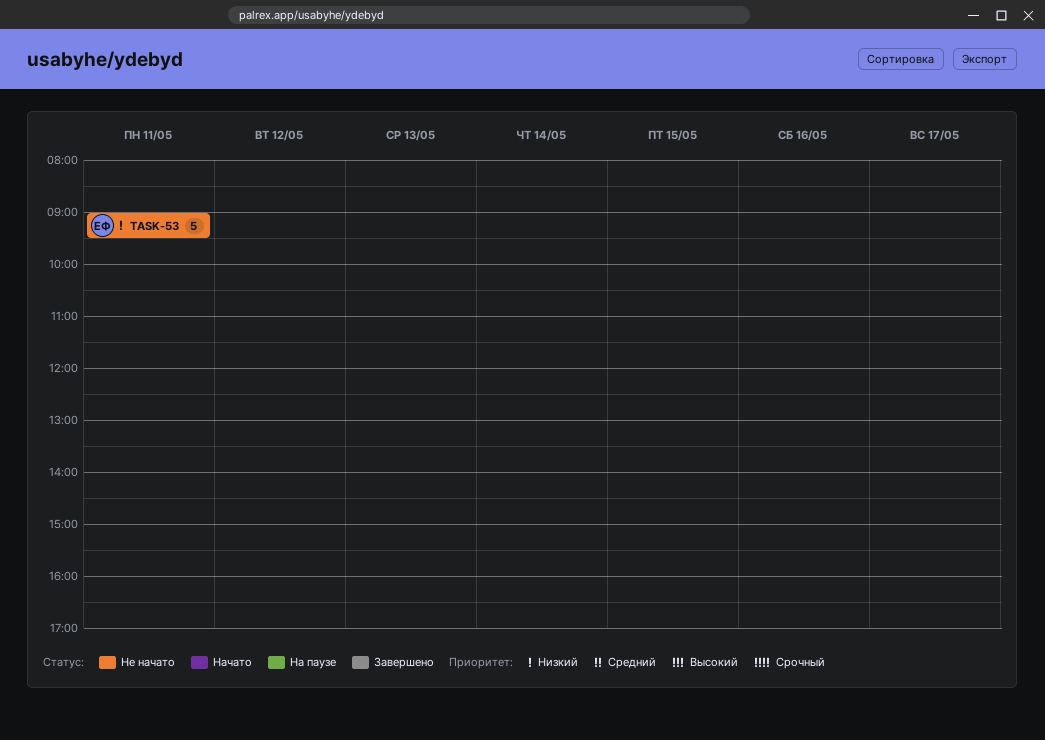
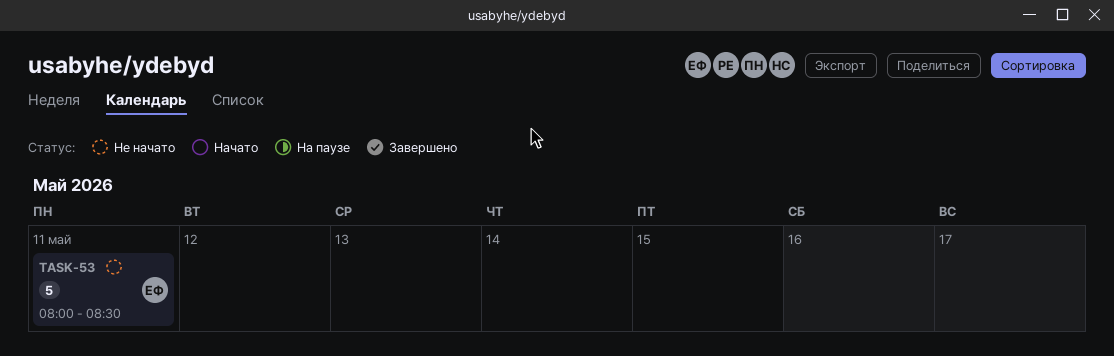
TASK-53, begins: 09:00 -> 08:00
TASK-53, ends: 09:30 -> 08:30

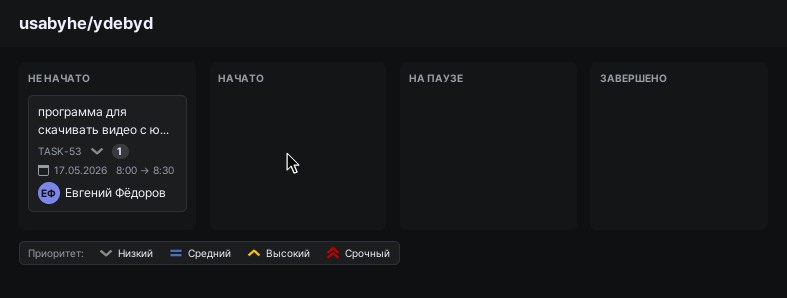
TASK-53, estimate: 5 -> 1
TASK-53, day: May 11 -> May 17

